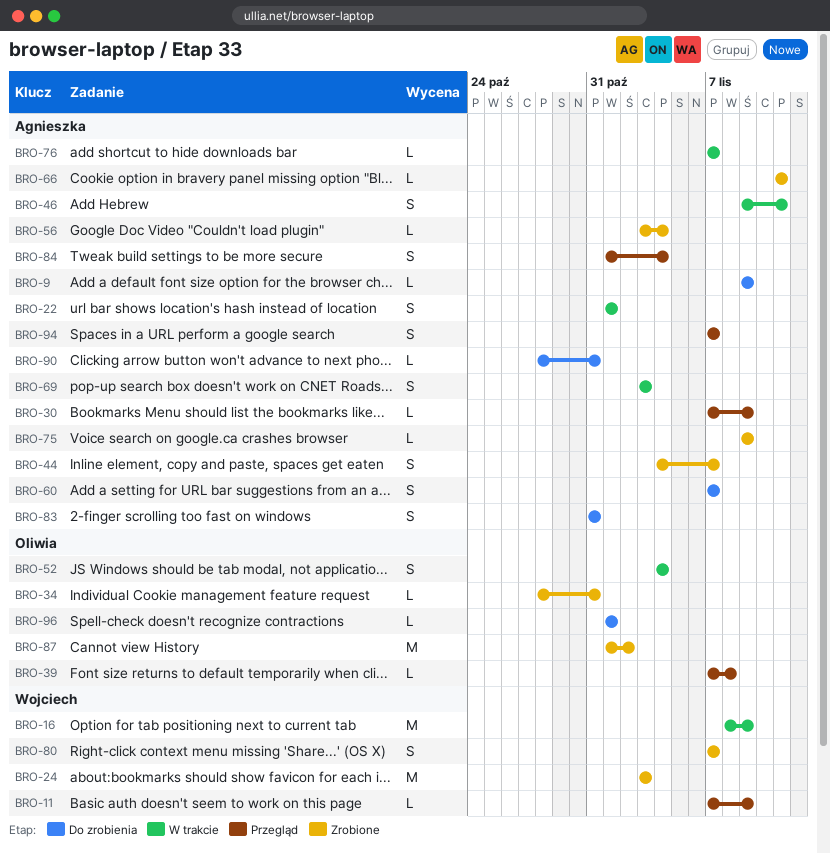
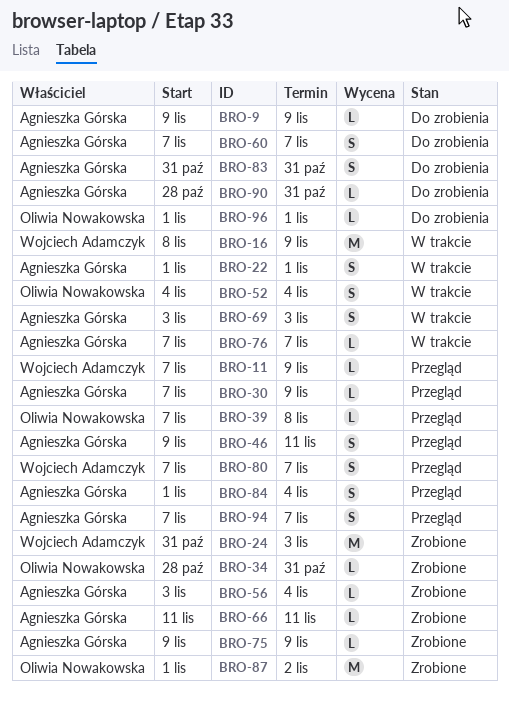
BRO-24, start: Nov 3 -> Oct 31
BRO-44: present -> none
BRO-46, status: W trakcie -> Przegląd
BRO-80, status: Zrobione -> Przegląd

